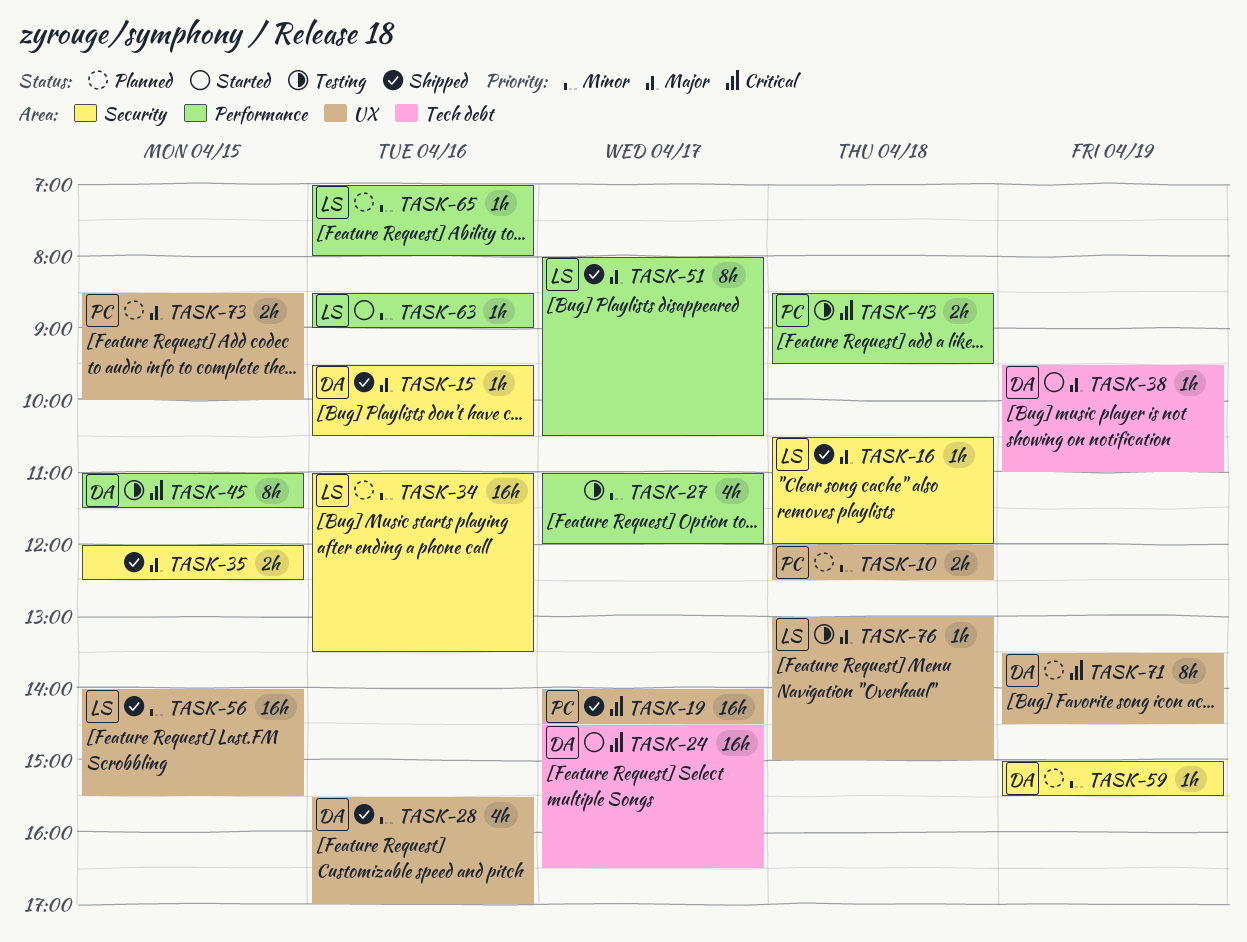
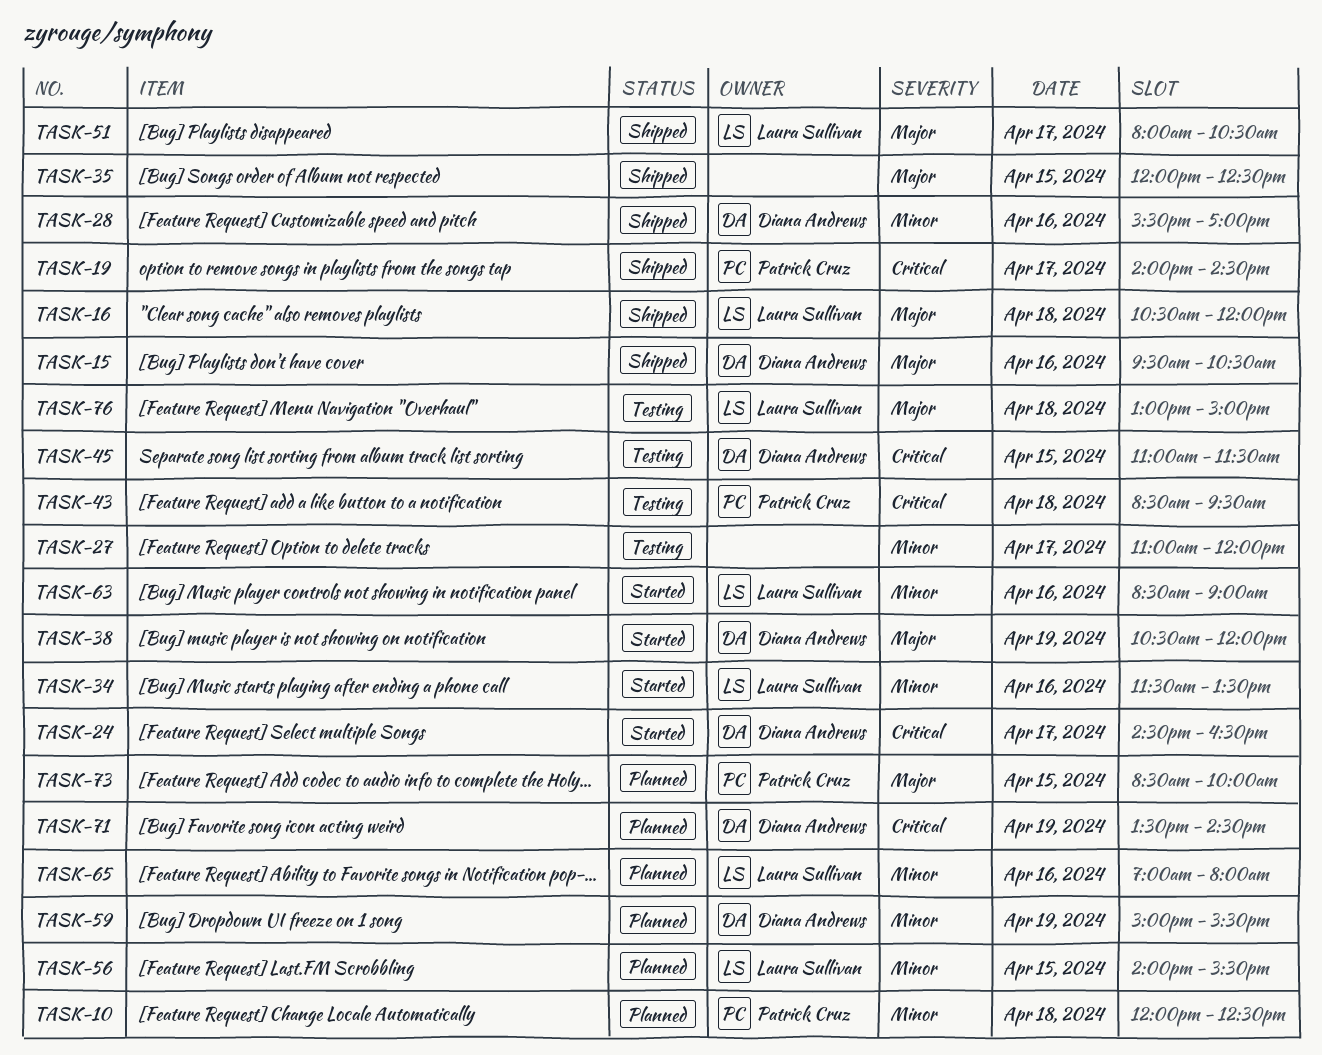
TASK-34, status: Planned -> Started
TASK-34, begins: 11:00 -> 11:30
TASK-38, begins: 09:30 -> 10:30
TASK-38, ends: 11:00 -> 12:00
TASK-56, status: Shipped -> Planned

